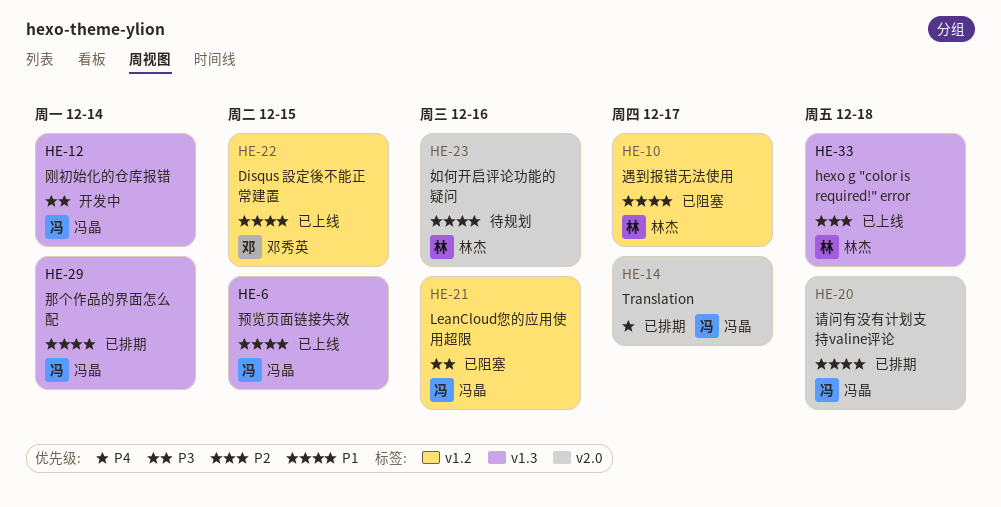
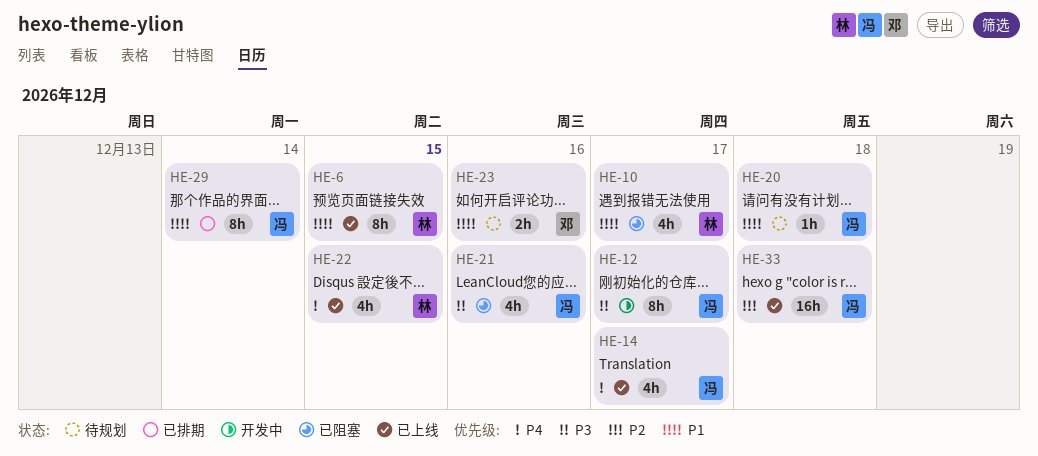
HE-6, owner: 冯晶 -> 林杰
HE-12, due: Dec 14 -> Dec 17
HE-14, status: 已排期 -> 已上线
HE-20, status: 已排期 -> 待规划
HE-22, owner: 邓秀英 -> 林杰
HE-22, priority: P1 -> P4
HE-23, owner: 林杰 -> 邓秀英
HE-33, owner: 林杰 -> 冯晶

